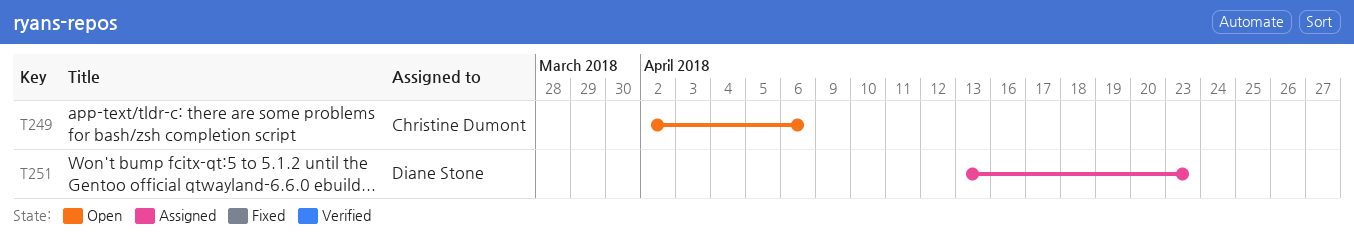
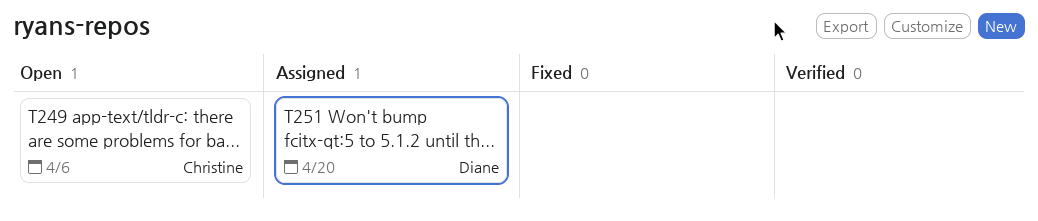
T251, due: Apr 23 -> Apr 20

